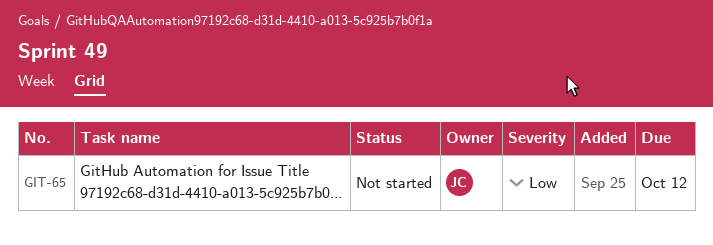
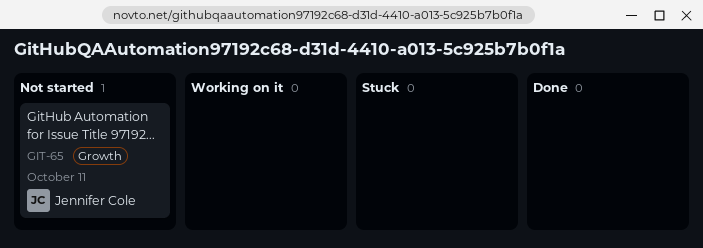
GIT-65, due: Oct 12 -> Oct 11

